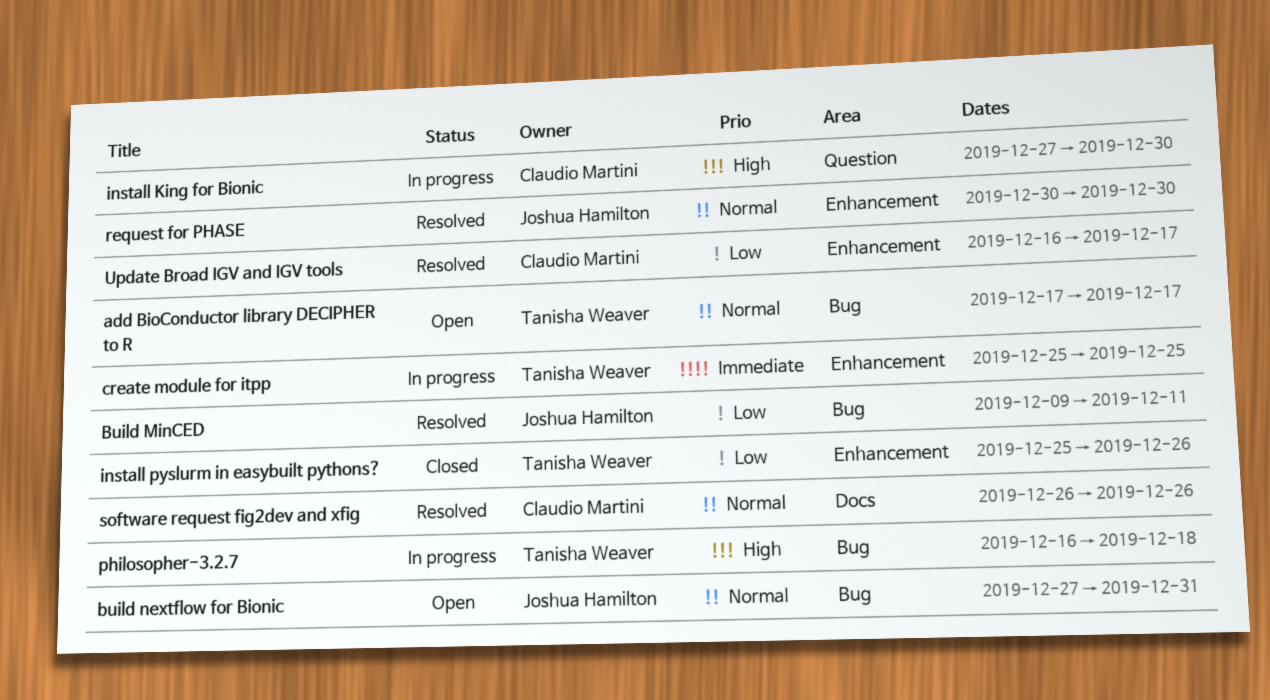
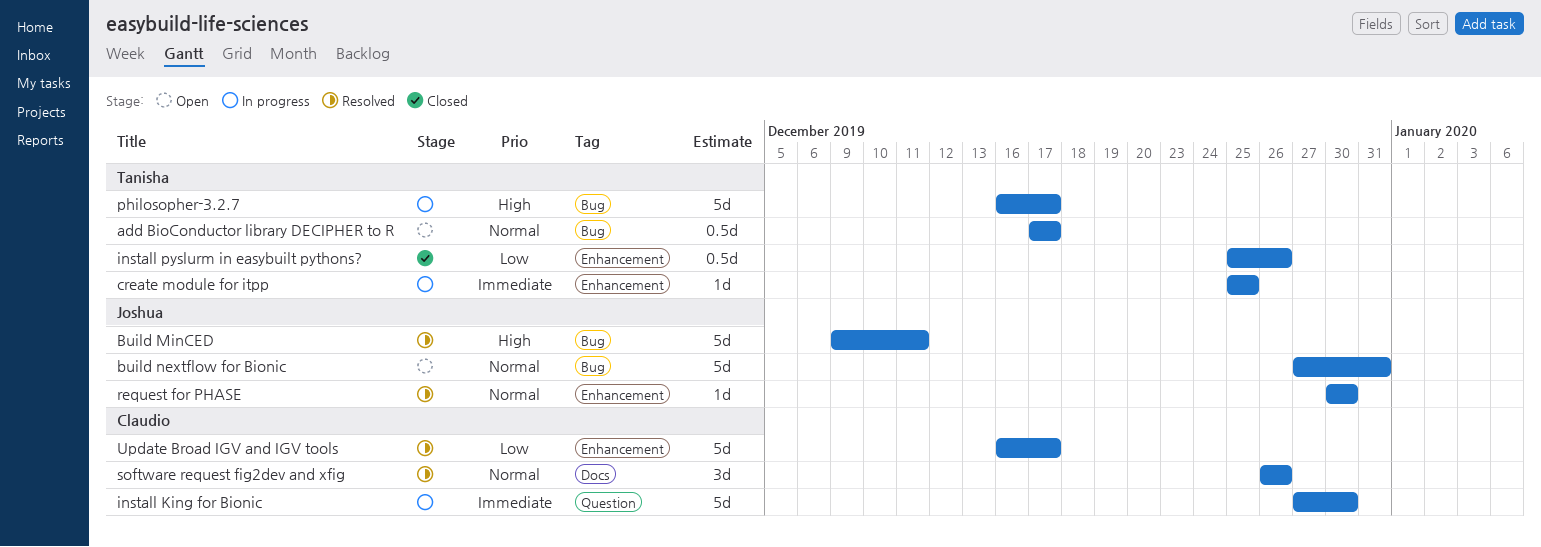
Build MinCED, priority: Low -> High
install King for Bionic, priority: High -> Immediate
philosopher-3.2.7, due: Dec 18 -> Dec 17

